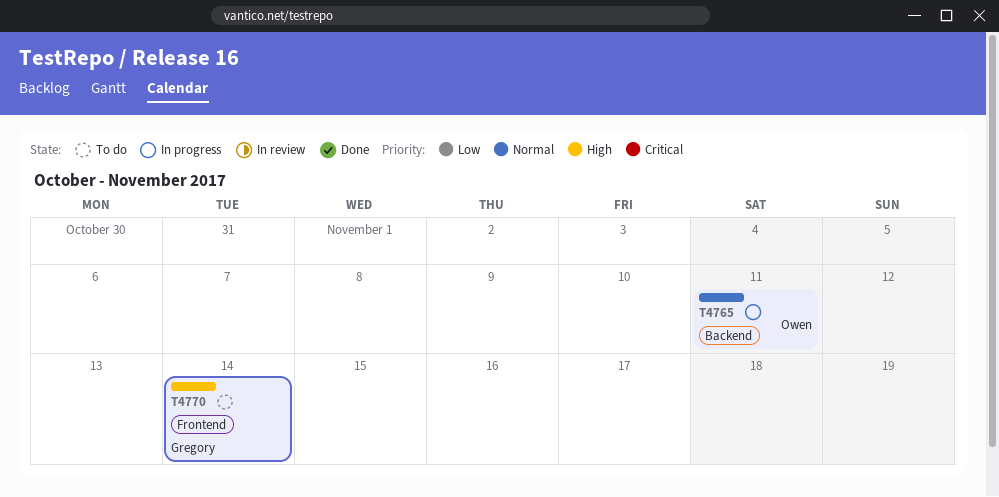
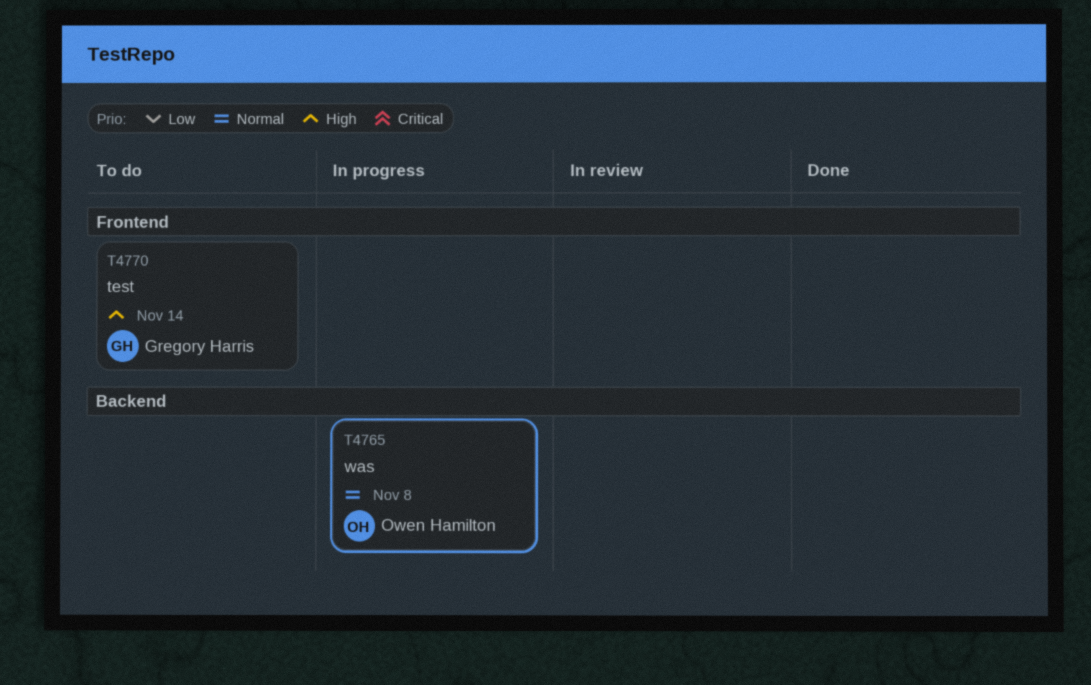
T4765, due: Nov 11 -> Nov 8

